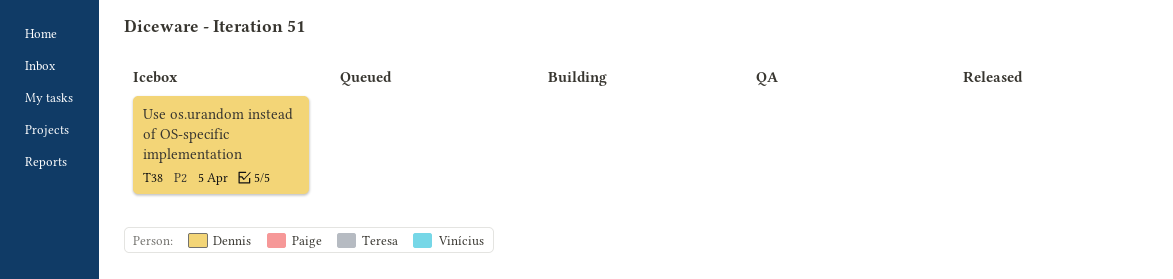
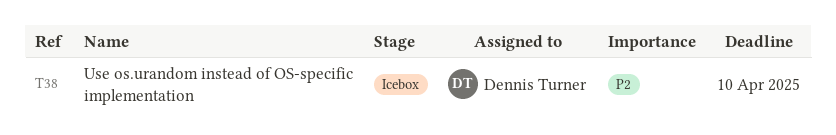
T38, due: Apr 5 -> Apr 10

